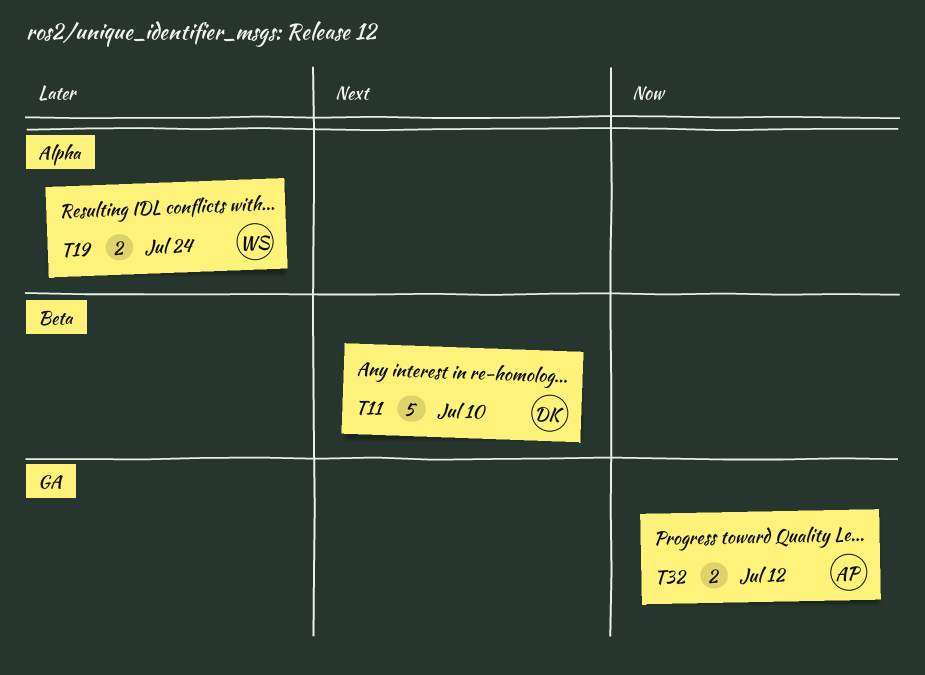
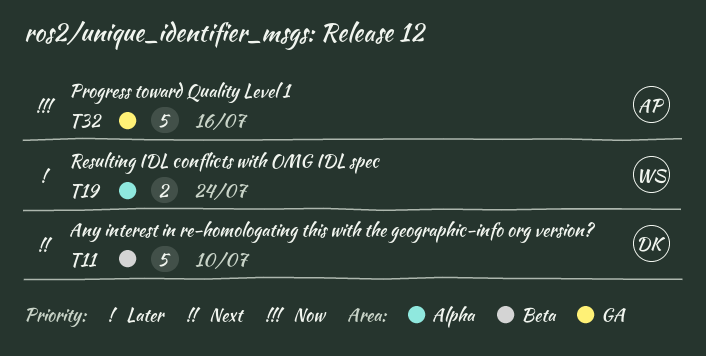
T32, estimate: 2 -> 5
T32, due: Jul 12 -> Jul 16

